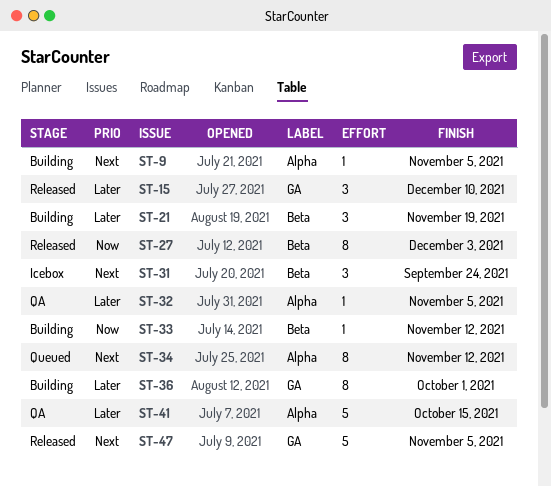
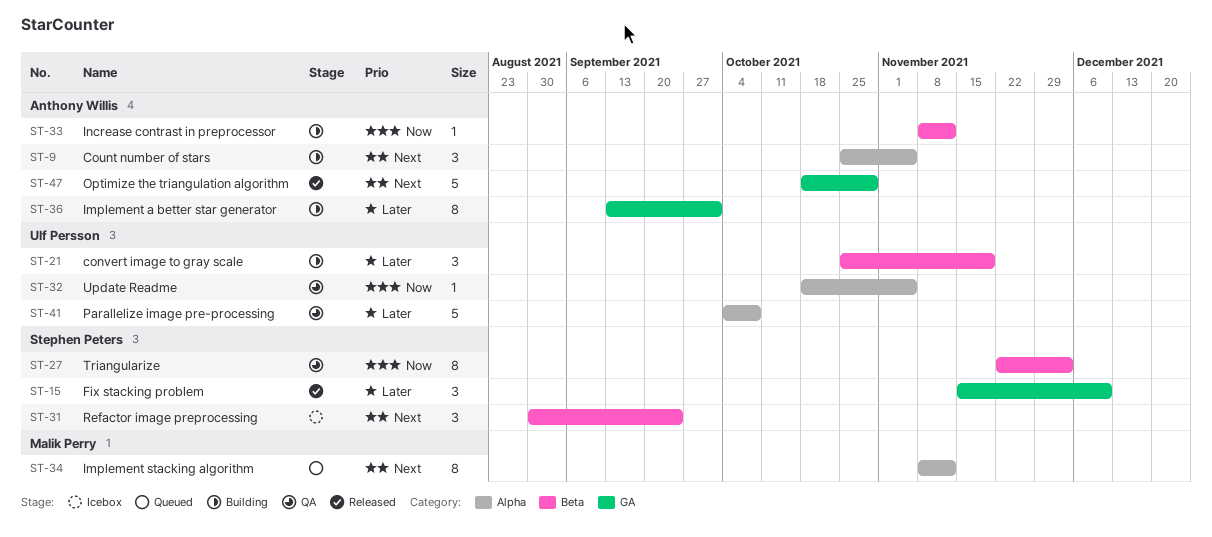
ST-9, estimate: 1 -> 3
ST-27, status: Released -> QA
ST-32, priority: Later -> Now
ST-41, due: Oct 15 -> Oct 8
ST-47, due: Nov 5 -> Oct 29

